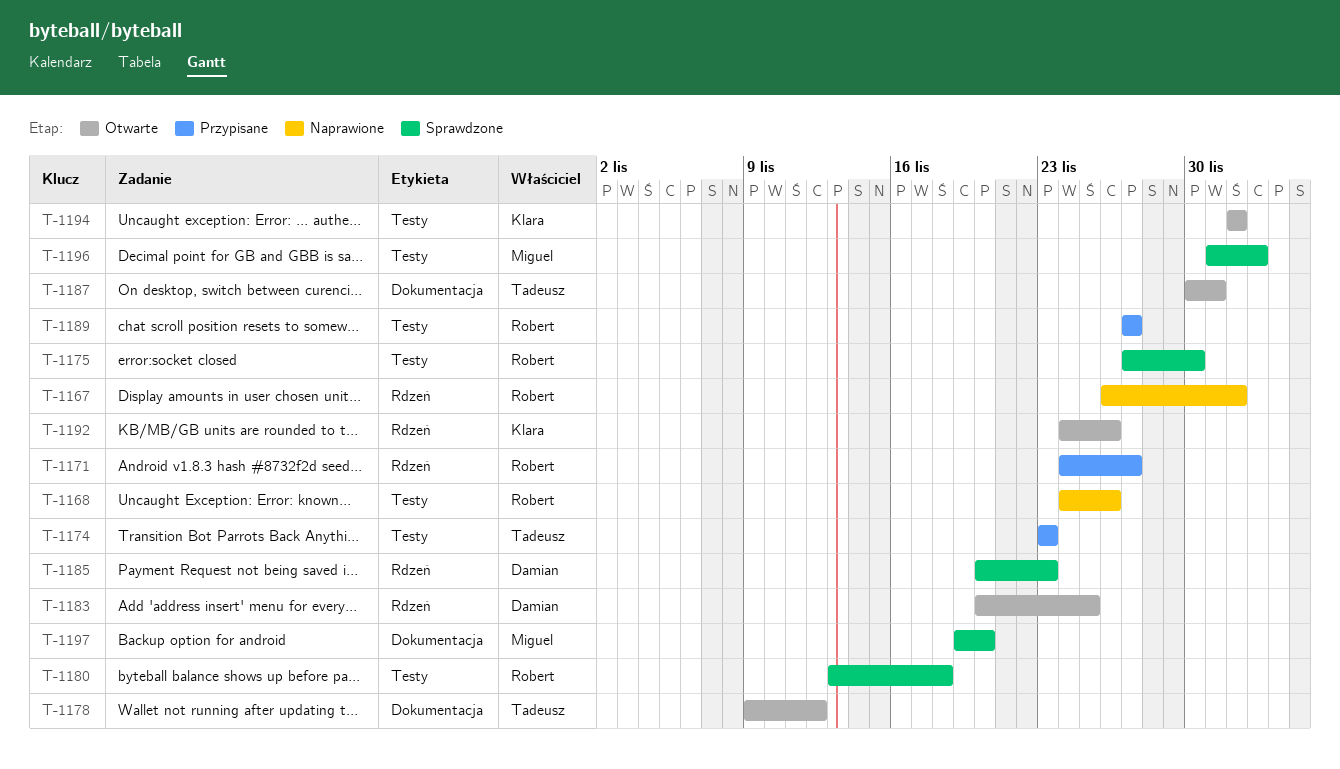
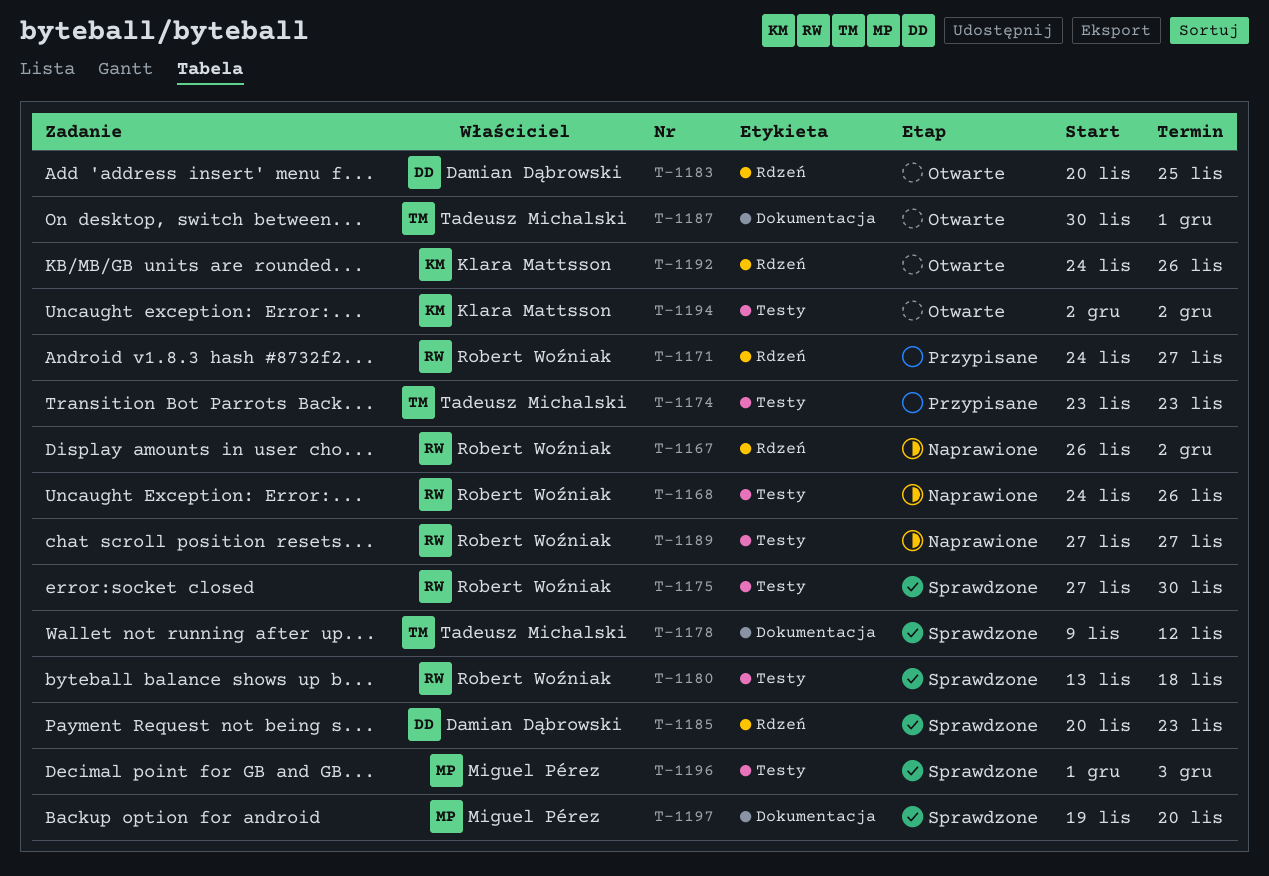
T-1178, status: Otwarte -> Sprawdzone
T-1189, status: Przypisane -> Naprawione

